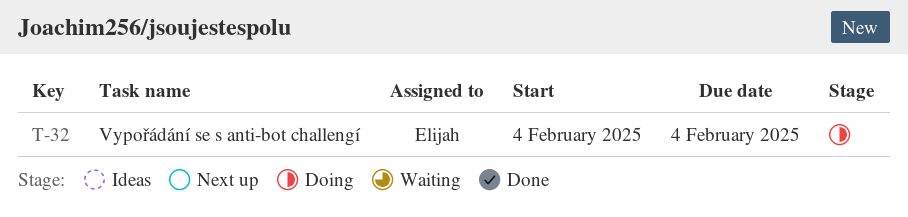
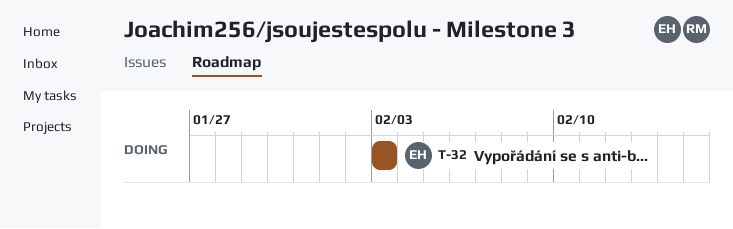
T-32, start: Feb 4 -> Feb 3
T-32, due: Feb 4 -> Feb 3

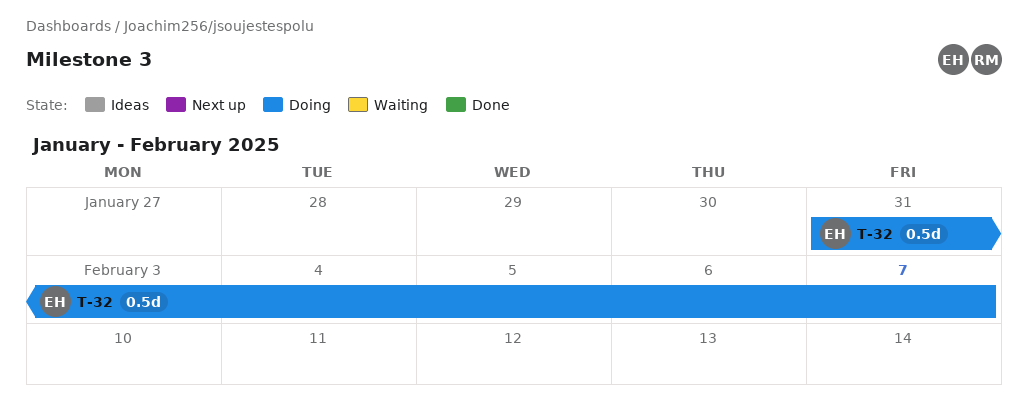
T-32, start: Feb 3 -> Jan 31
T-32, due: Feb 3 -> Feb 7

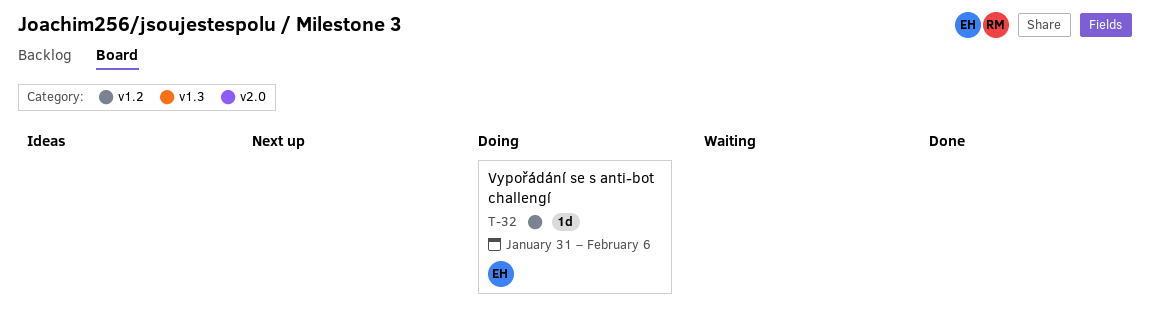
T-32, estimate: 0.5d -> 1d
T-32, due: Feb 7 -> Feb 6

